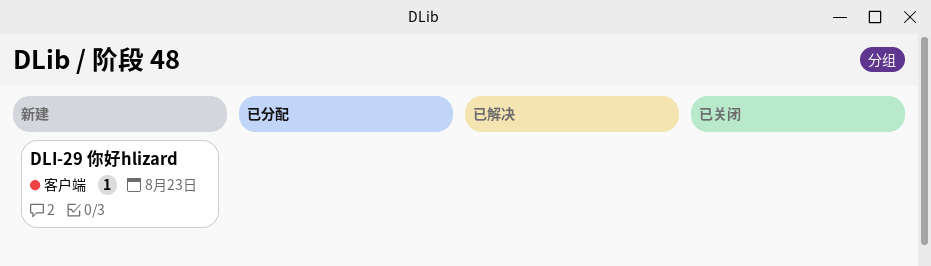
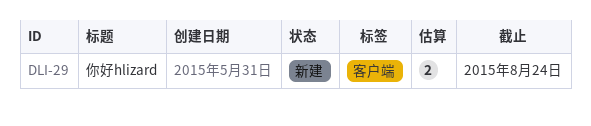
DLI-29, estimate: 1 -> 2
DLI-29, due: Aug 23 -> Aug 24

